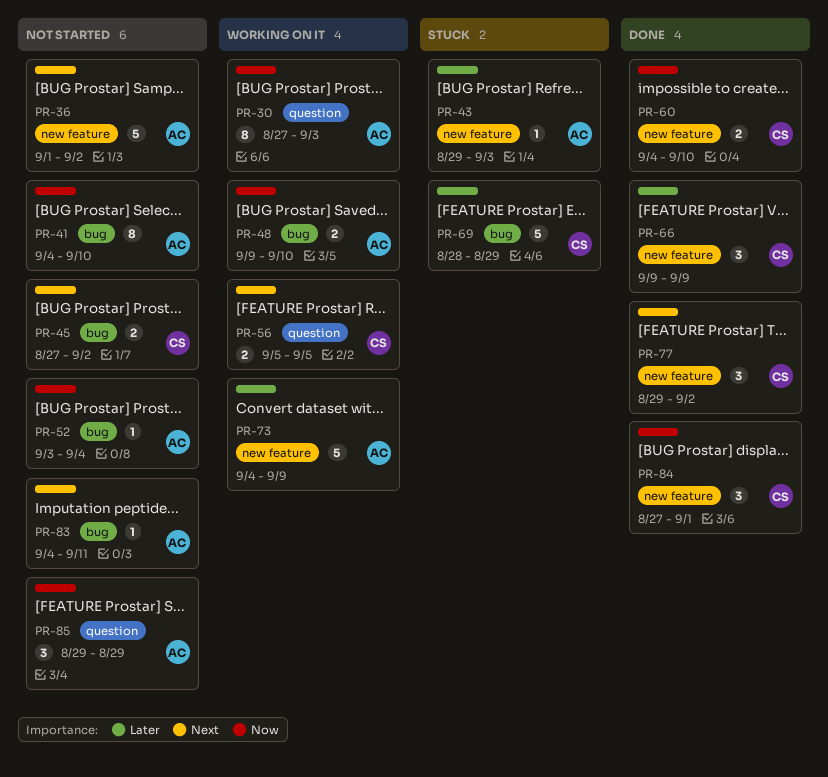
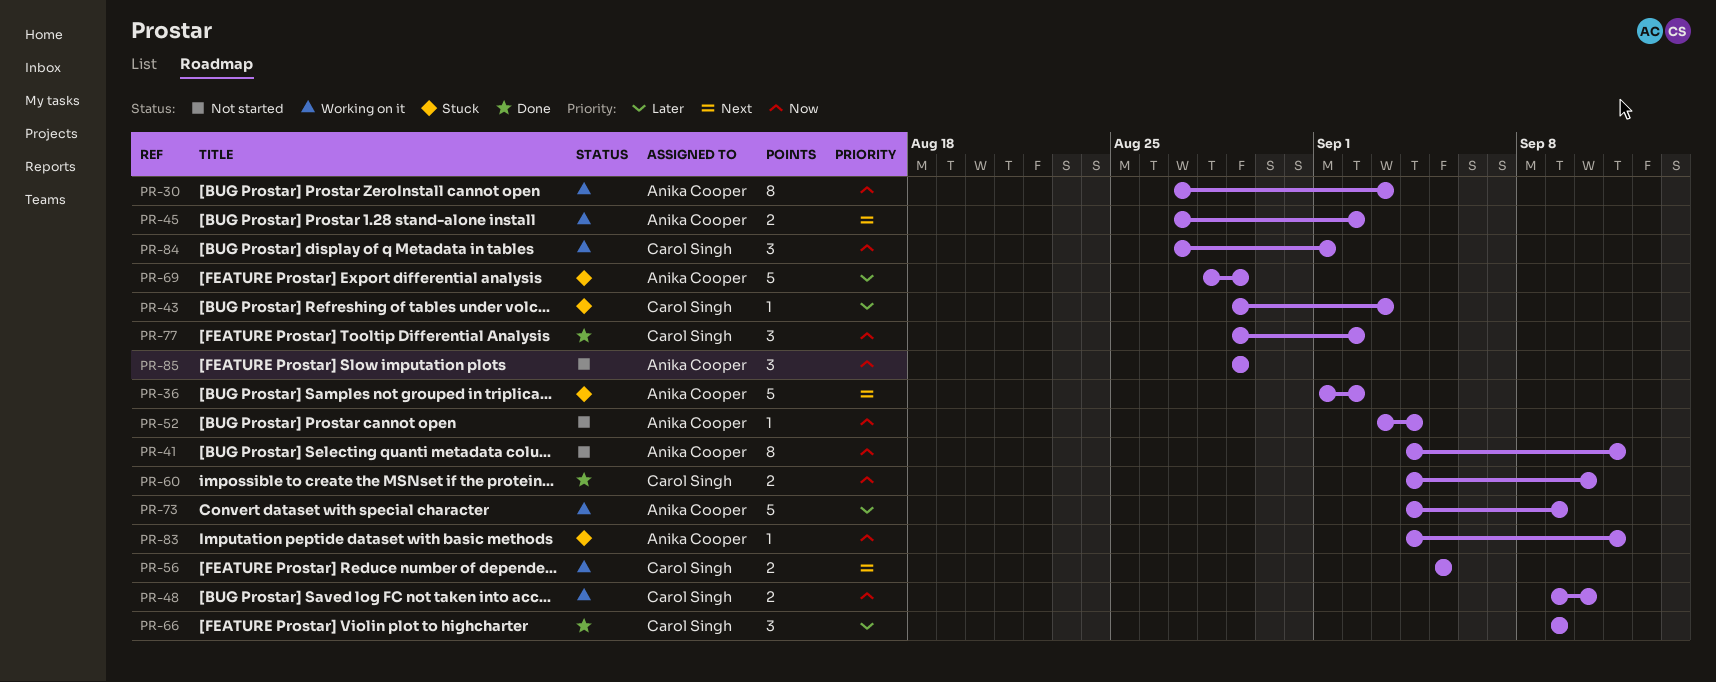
PR-36, status: Not started -> Stuck
PR-41, due: Sep 10 -> Sep 11
PR-43, owner: Anika Cooper -> Carol Singh
PR-45, status: Not started -> Working on it
PR-45, owner: Carol Singh -> Anika Cooper
PR-48, owner: Anika Cooper -> Carol Singh
PR-69, owner: Carol Singh -> Anika Cooper
PR-77, priority: Next -> Now
PR-83, status: Not started -> Stuck
PR-83, priority: Next -> Now
PR-84, status: Done -> Working on it

